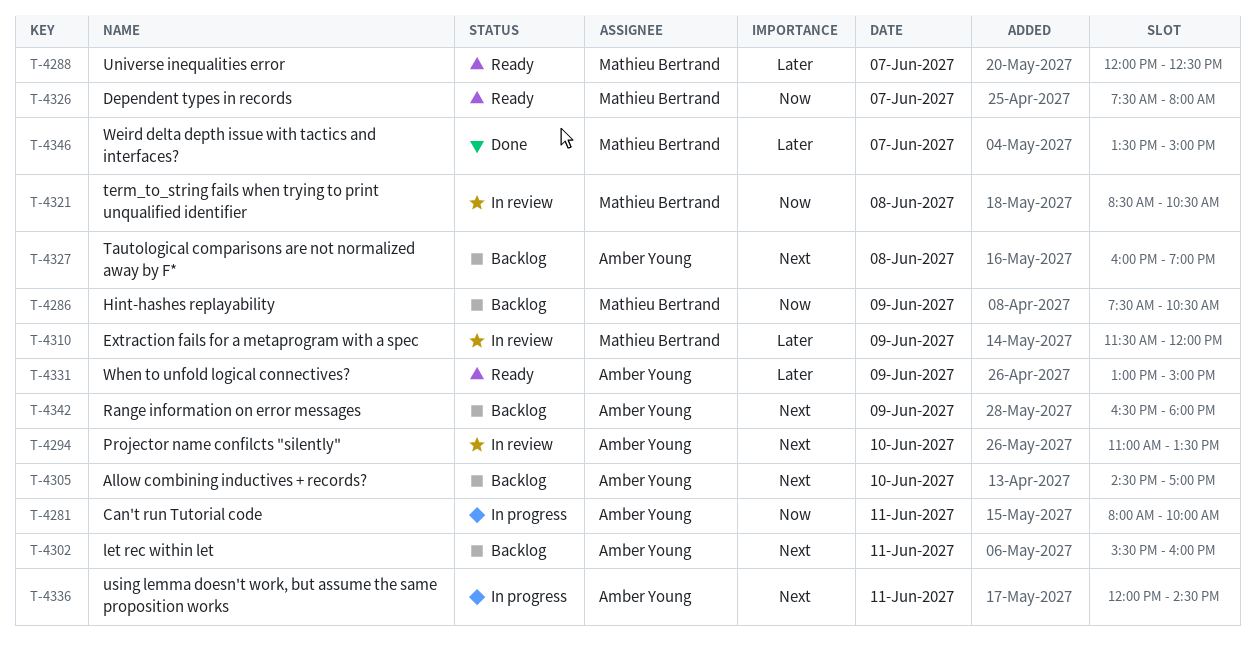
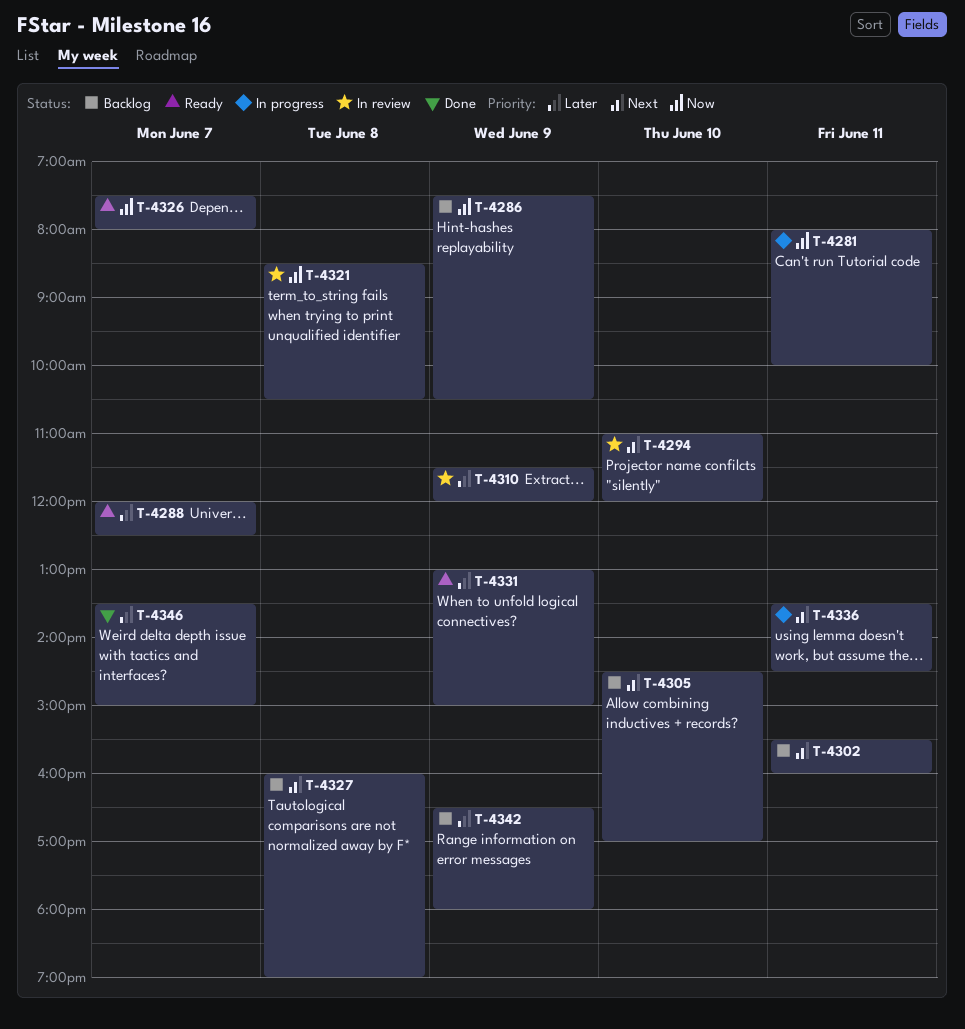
T-4294, ends: 13:30 -> 12:00
T-4336, begins: 12:00 -> 13:30
T-4342, priority: Next -> Later

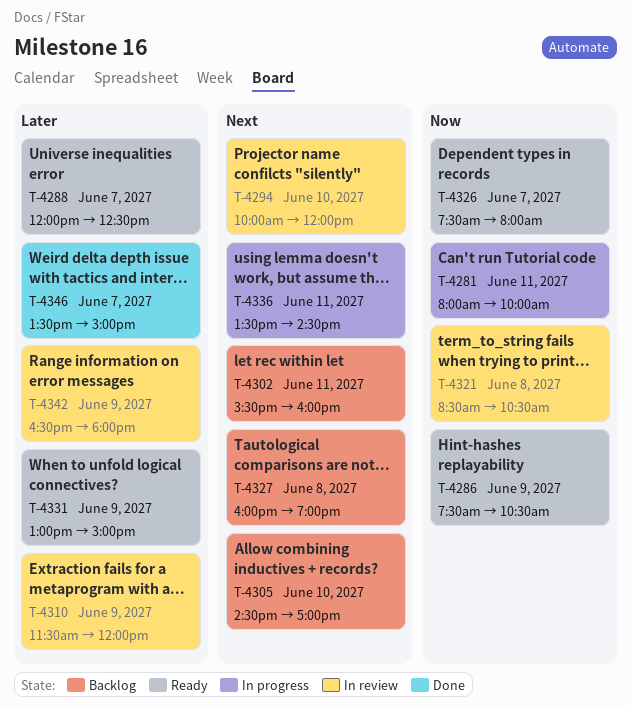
T-4286, status: Backlog -> Ready
T-4294, begins: 11:00 -> 10:00
T-4342, status: Backlog -> In review

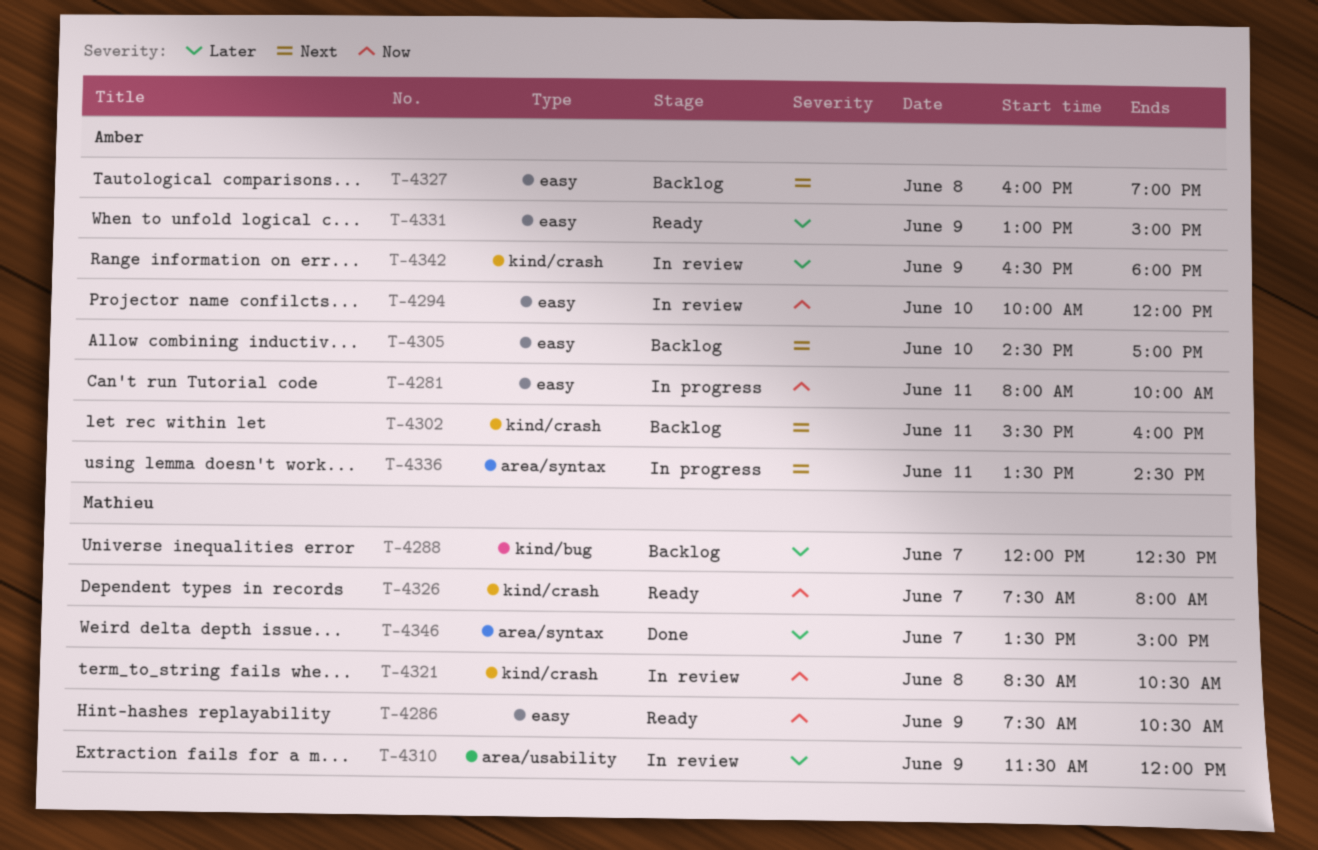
T-4288, status: Ready -> Backlog
T-4294, priority: Next -> Now

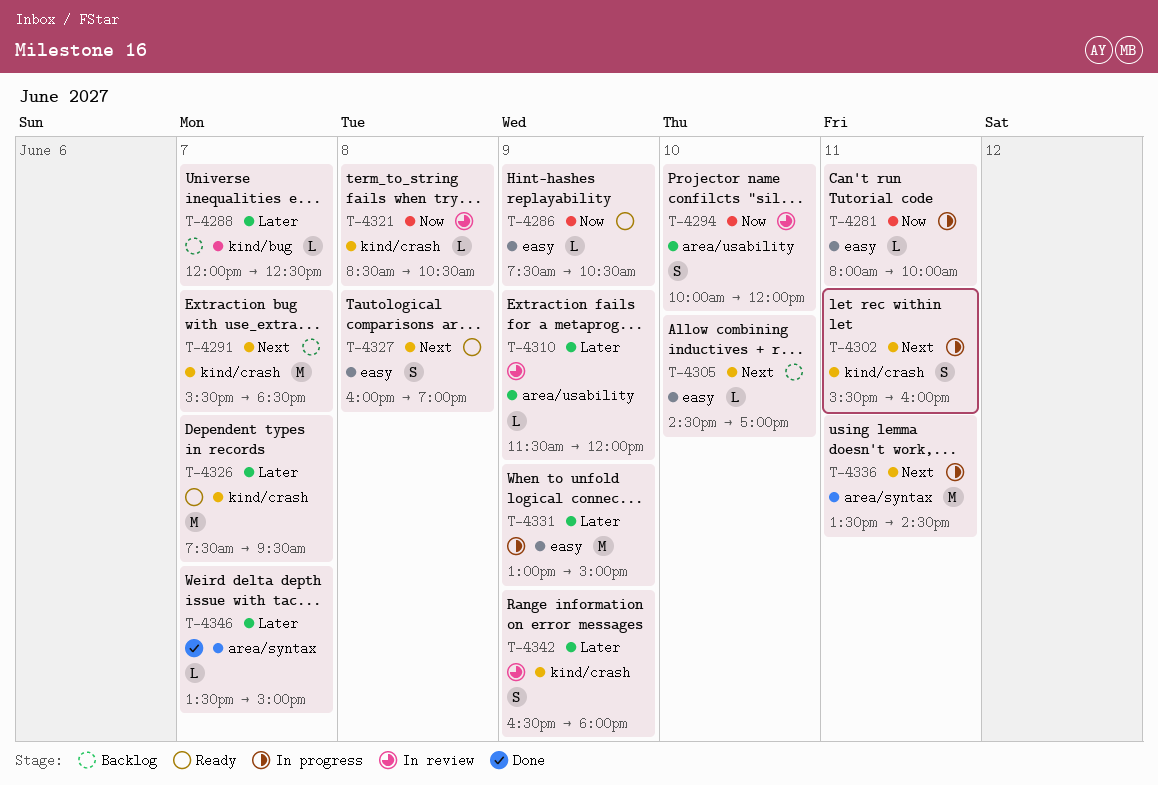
T-4291: none -> present
T-4294, label: easy -> area/usability
T-4302, status: Backlog -> In progress
T-4326, priority: Now -> Later
T-4326, ends: 08:00 -> 09:30
T-4327, status: Backlog -> Ready
T-4331, status: Ready -> In progress

